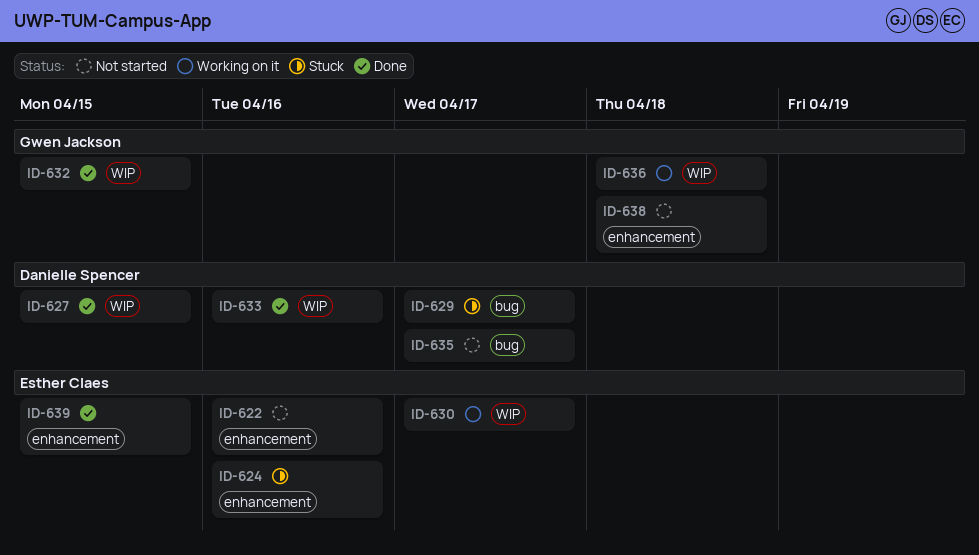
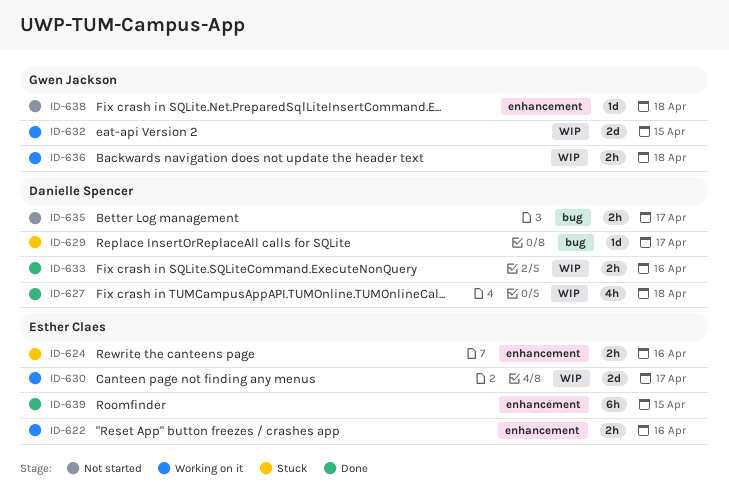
ID-622, status: Not started -> Working on it
ID-627, due: Apr 15 -> Apr 18
ID-632, status: Done -> Working on it

